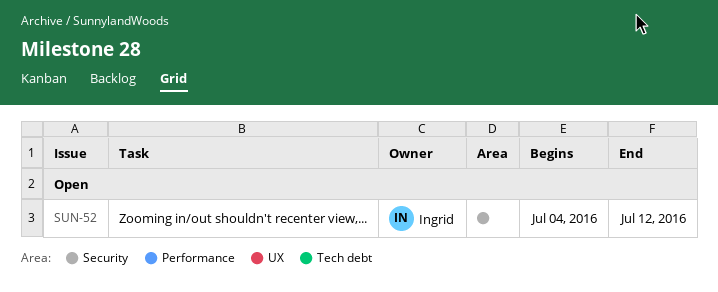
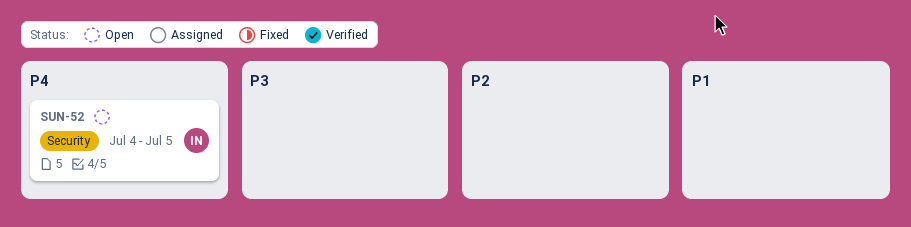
SUN-52, due: Jul 12 -> Jul 5

